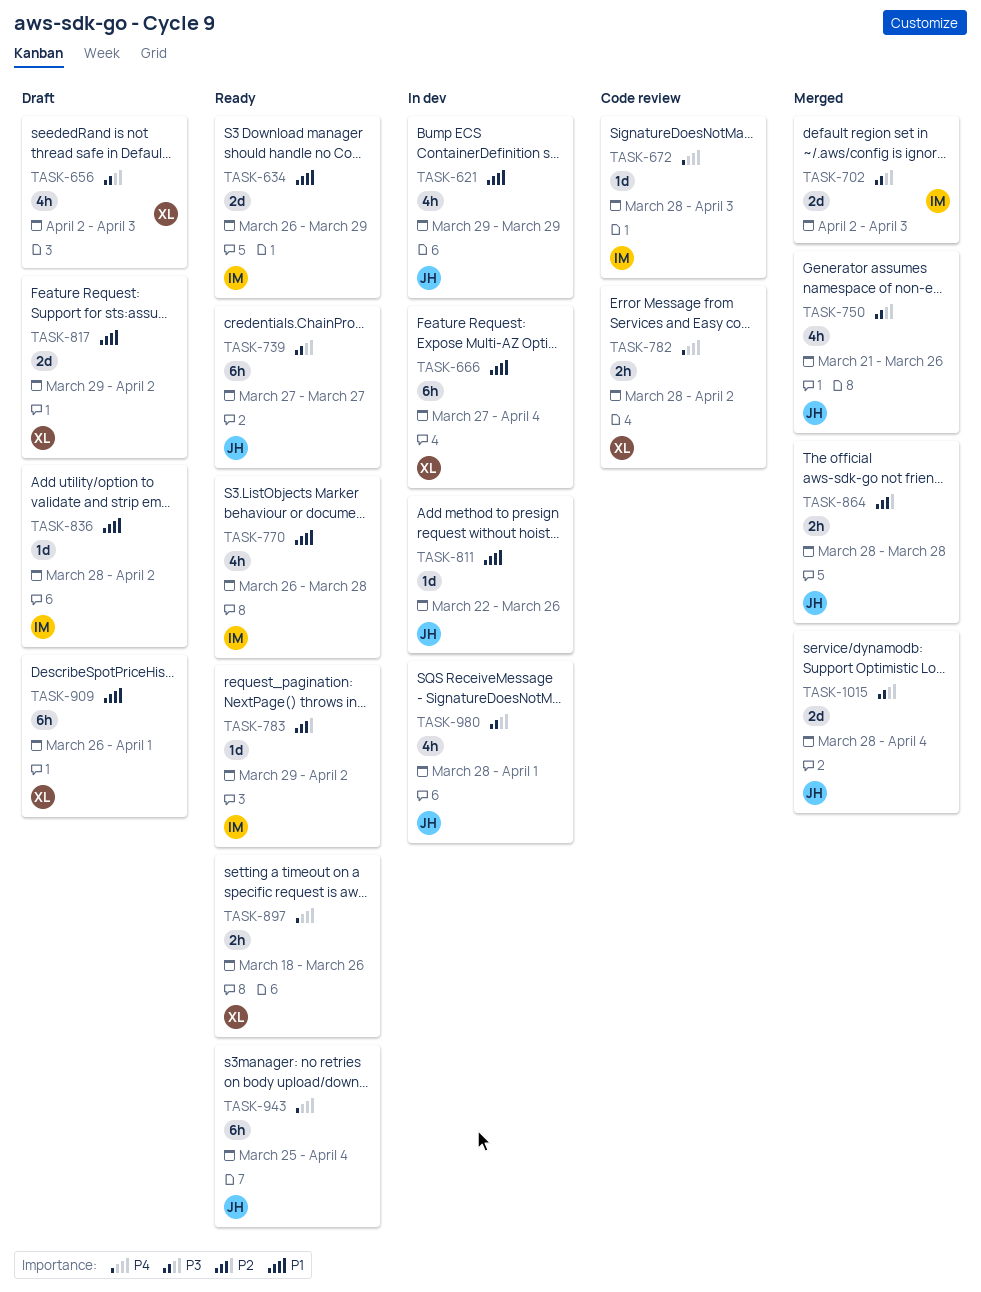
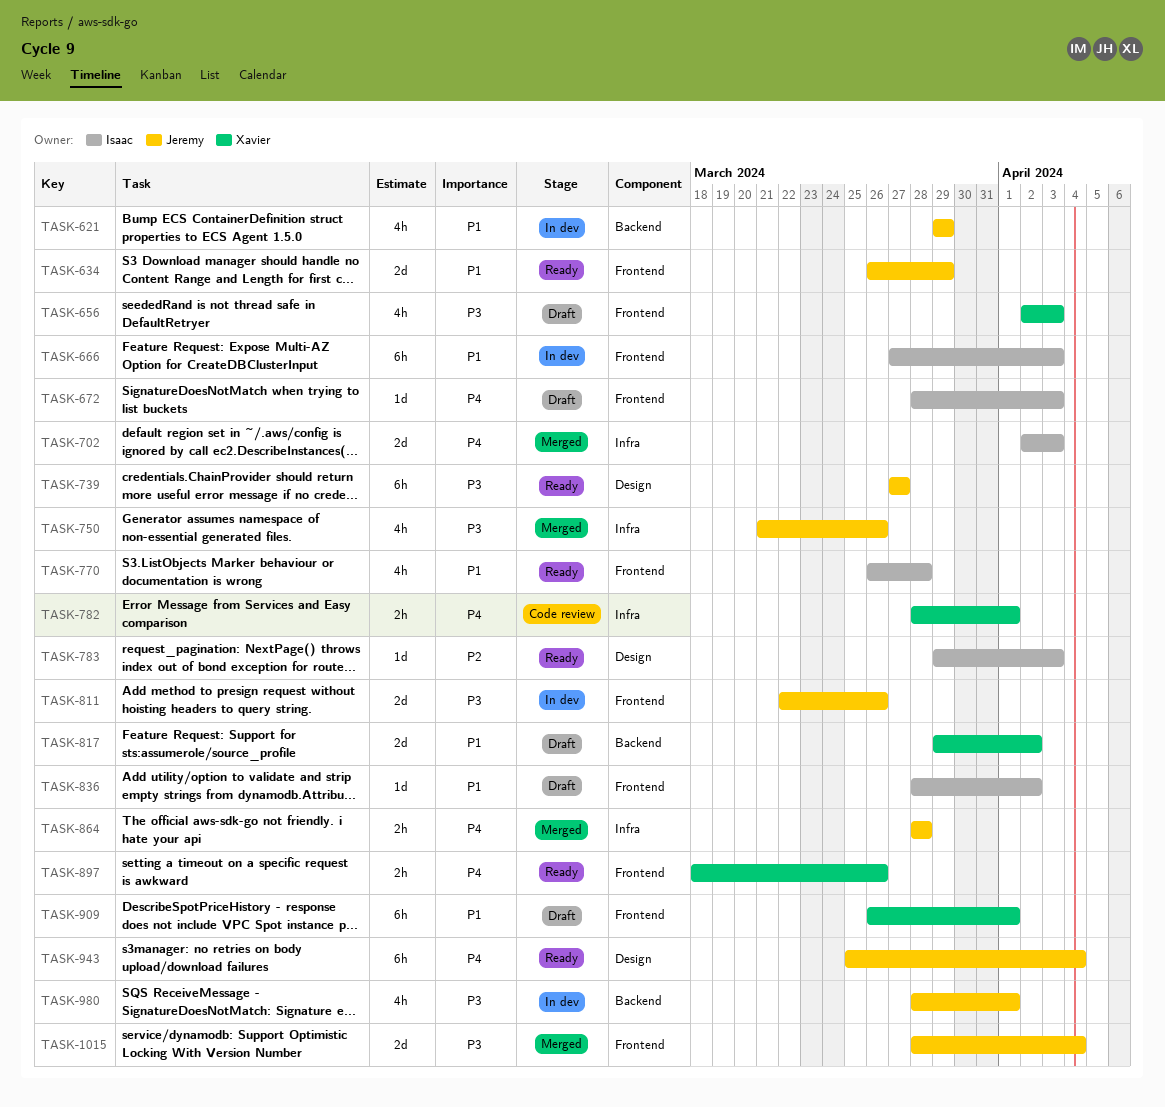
TASK-634, owner: Isaac -> Jeremy
TASK-666, owner: Xavier -> Isaac
TASK-666, due: Apr 4 -> Apr 3
TASK-672, status: Code review -> Draft
TASK-702, priority: P3 -> P4
TASK-782, due: Apr 2 -> Apr 1
TASK-783, due: Apr 2 -> Apr 3
TASK-811, priority: P1 -> P3
TASK-811, estimate: 1d -> 2d
TASK-864, priority: P2 -> P4

